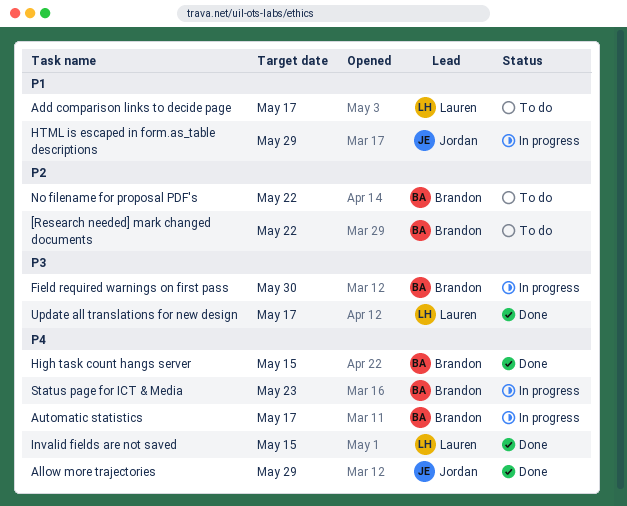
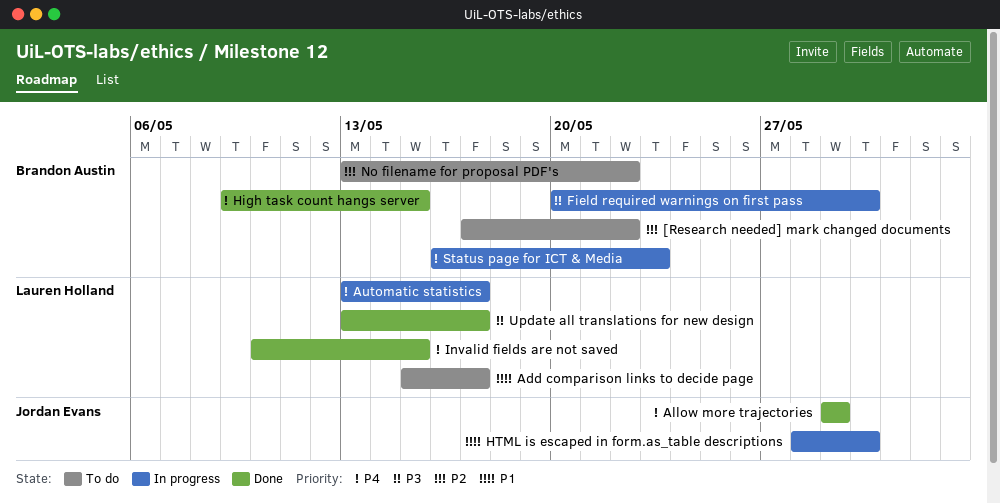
Automatic statistics, owner: Brandon Austin -> Lauren Holland
HTML is escaped in form.as_table descriptions, due: May 29 -> May 30

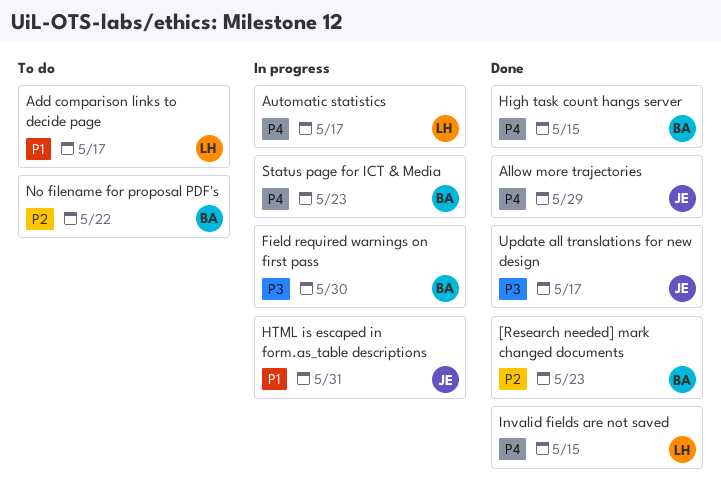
[Research needed] mark changed documents, status: To do -> Done
[Research needed] mark changed documents, due: May 22 -> May 23
HTML is escaped in form.as_table descriptions, due: May 30 -> May 31
Update all translations for new design, owner: Lauren Holland -> Jordan Evans

